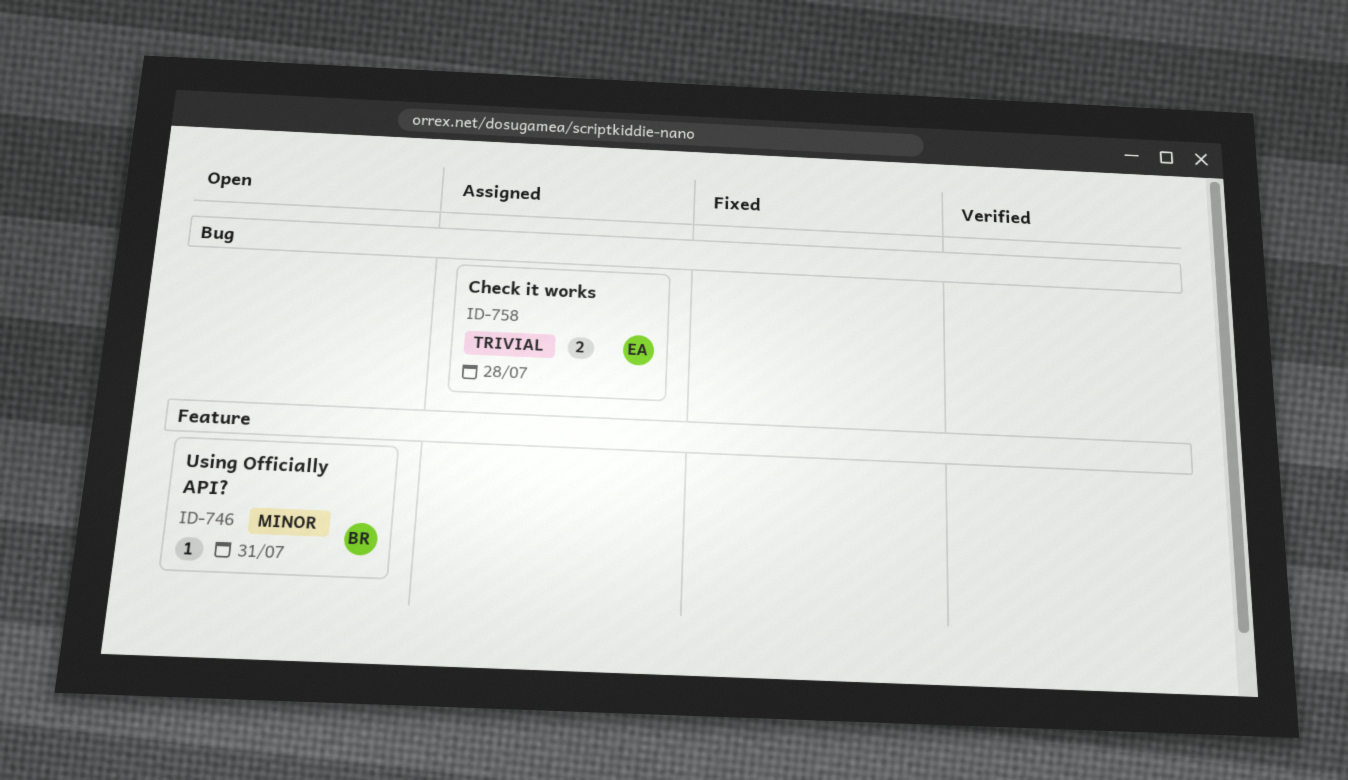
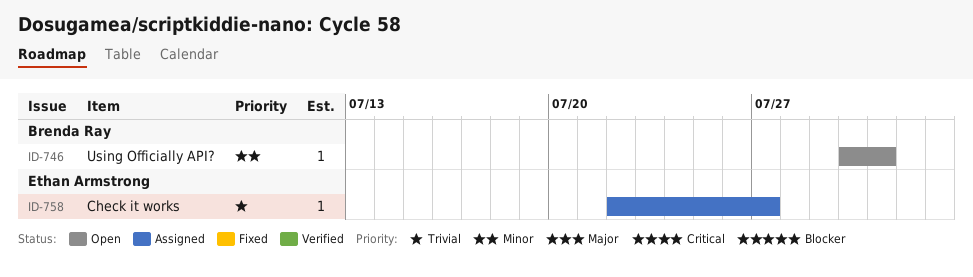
ID-758, estimate: 2 -> 1
ID-758, due: Jul 28 -> Jul 27

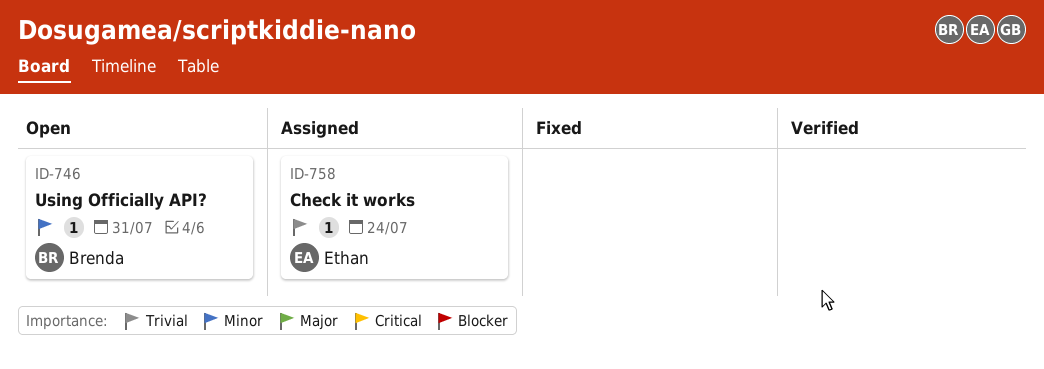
ID-758, due: Jul 27 -> Jul 24

